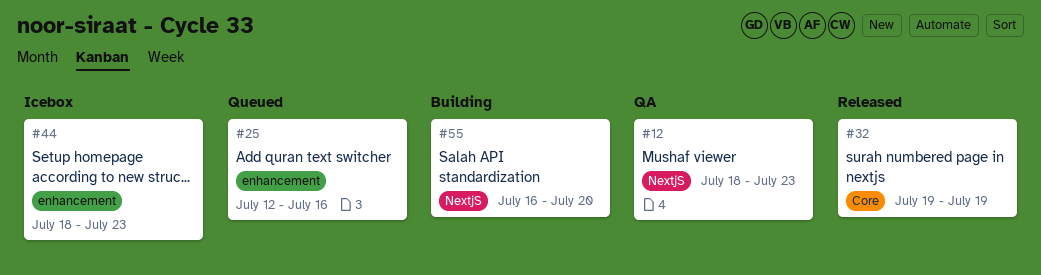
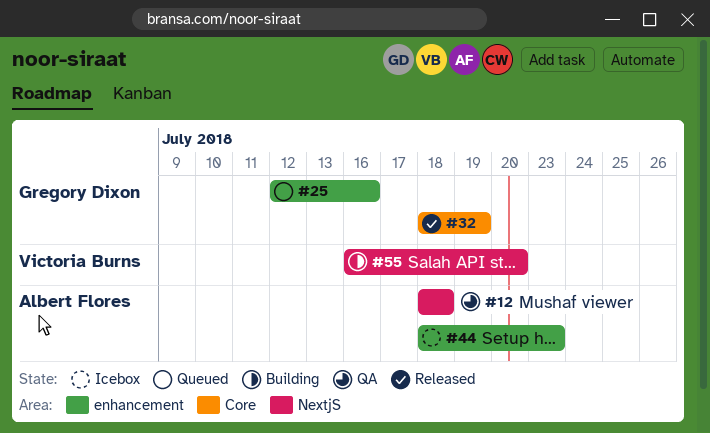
#12, due: Jul 23 -> Jul 18
#32, start: Jul 19 -> Jul 18

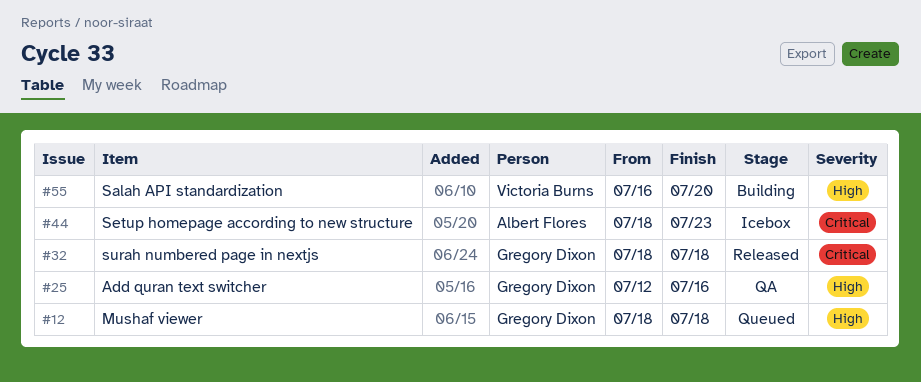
#12, status: QA -> Queued
#12, owner: Albert Flores -> Gregory Dixon
#25, status: Queued -> QA
#32, due: Jul 19 -> Jul 18

